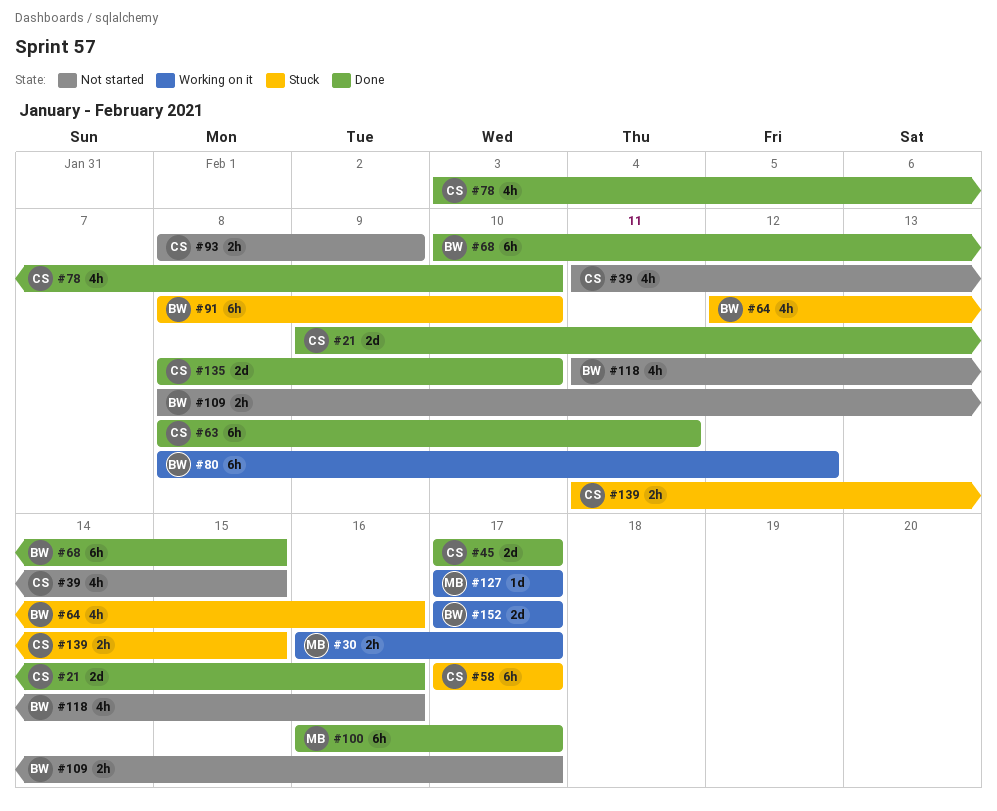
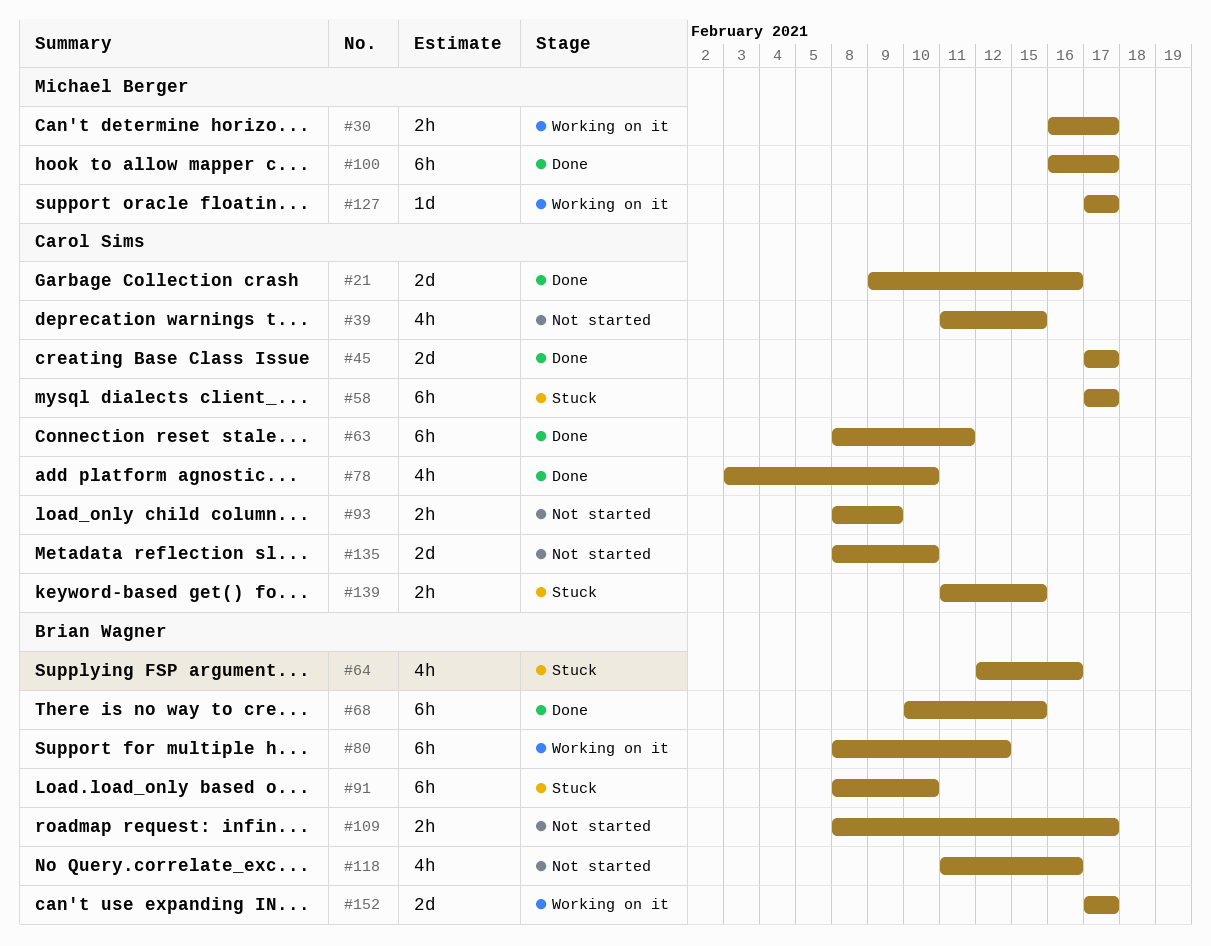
#135, status: Done -> Not started

